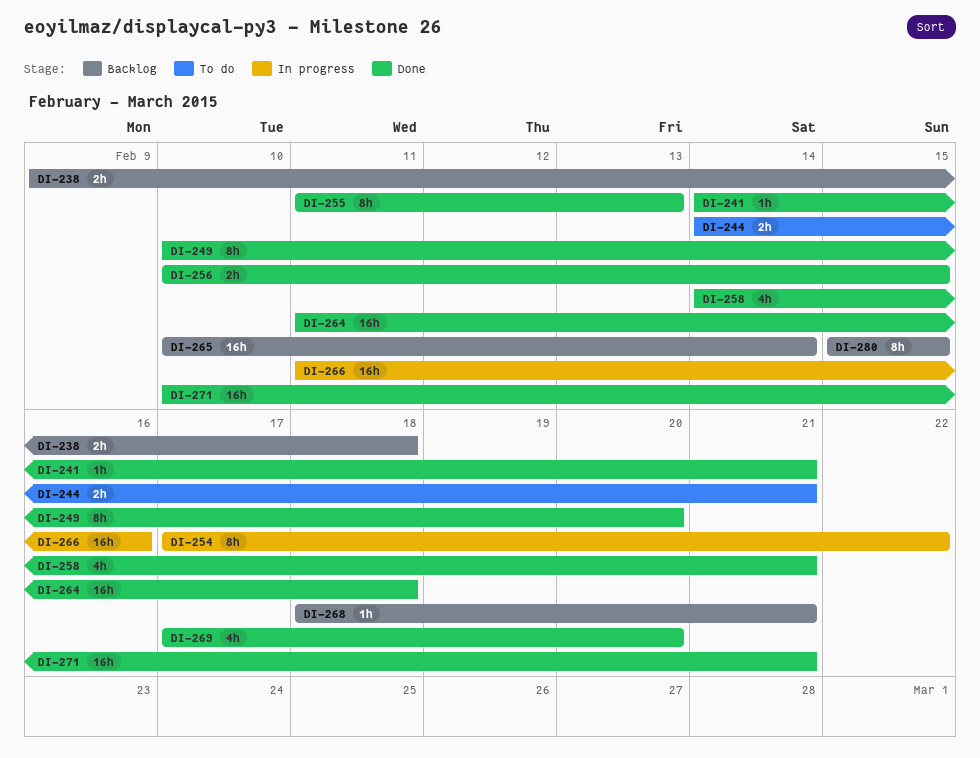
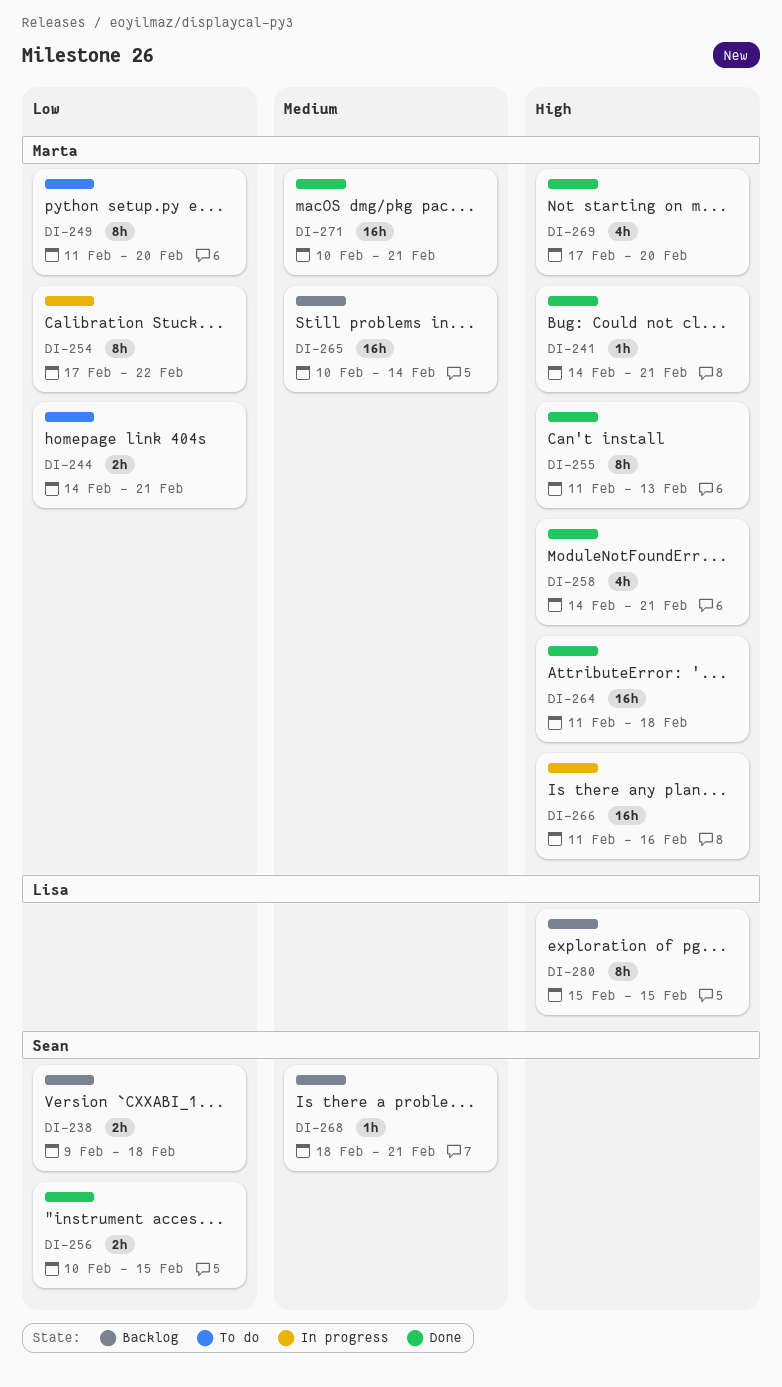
DI-249, status: Done -> To do
DI-249, start: Feb 10 -> Feb 11

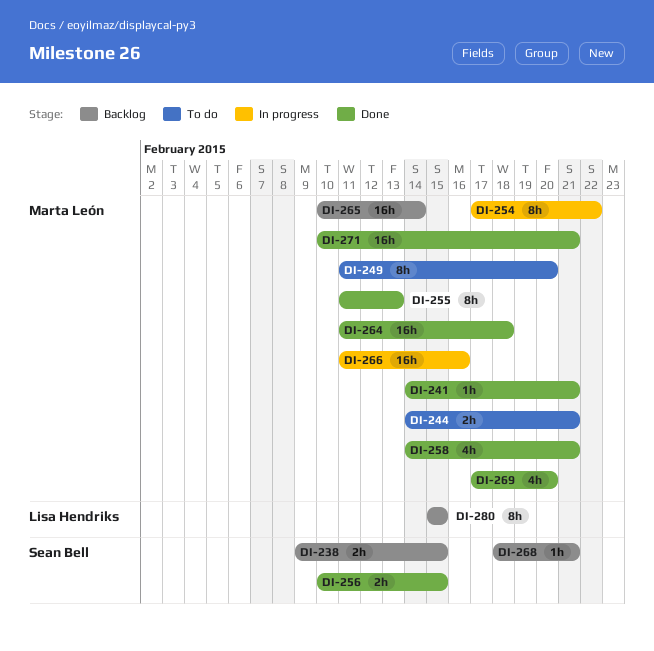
DI-238, due: Feb 18 -> Feb 15

